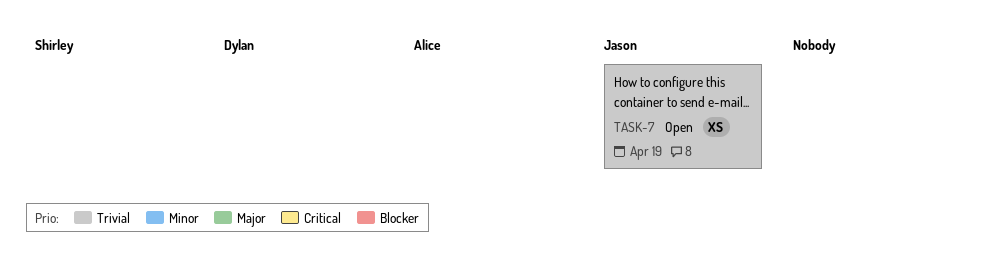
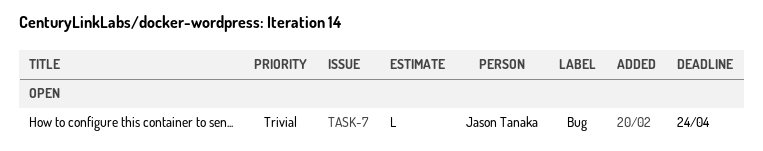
TASK-7, estimate: XS -> L
TASK-7, due: Apr 19 -> Apr 24

